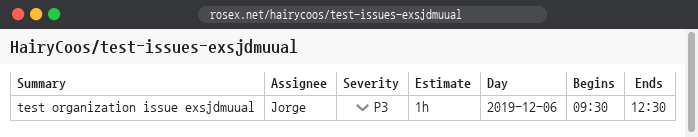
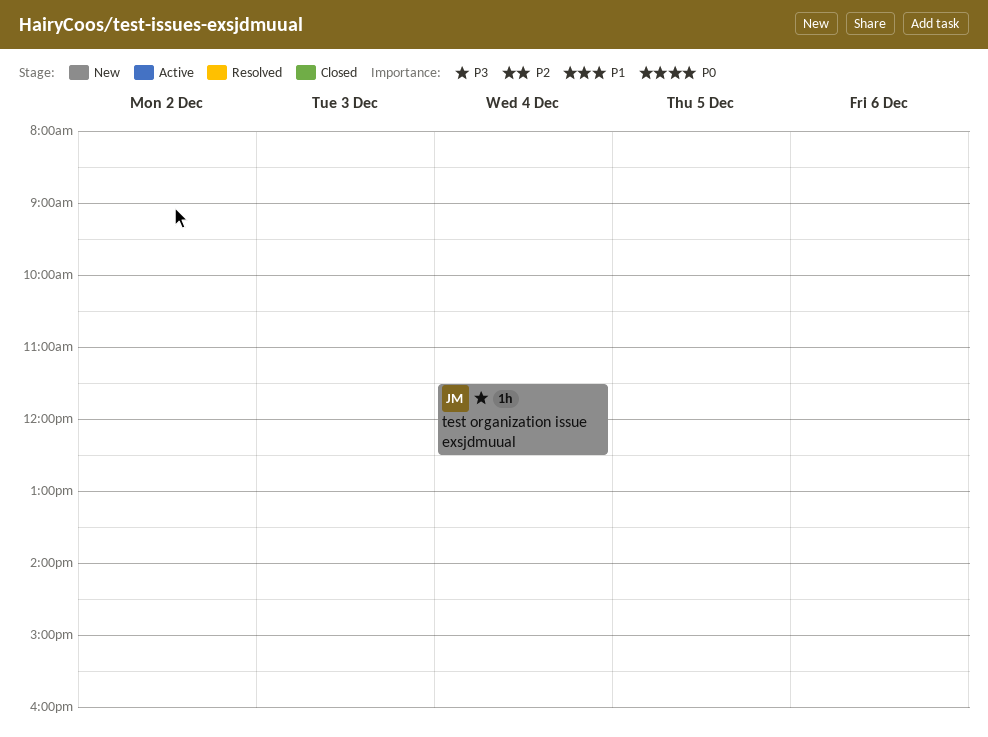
test organization issue exsjdmuual, day: Dec 6 -> Dec 4
test organization issue exsjdmuual, begins: 09:30 -> 11:30

